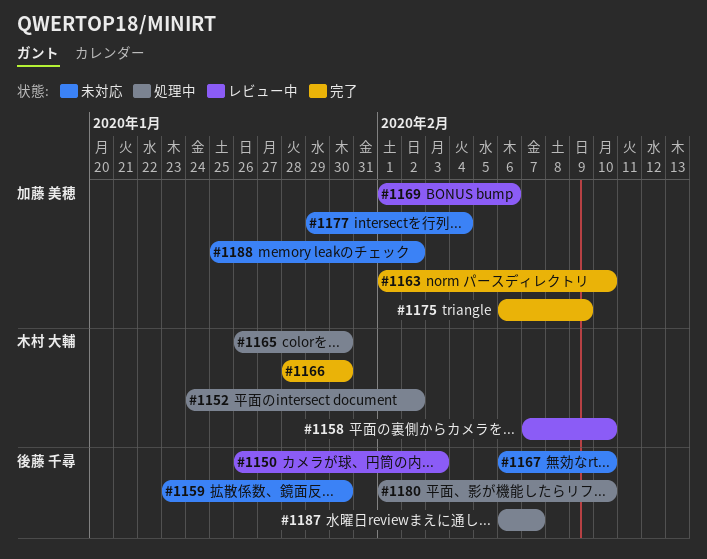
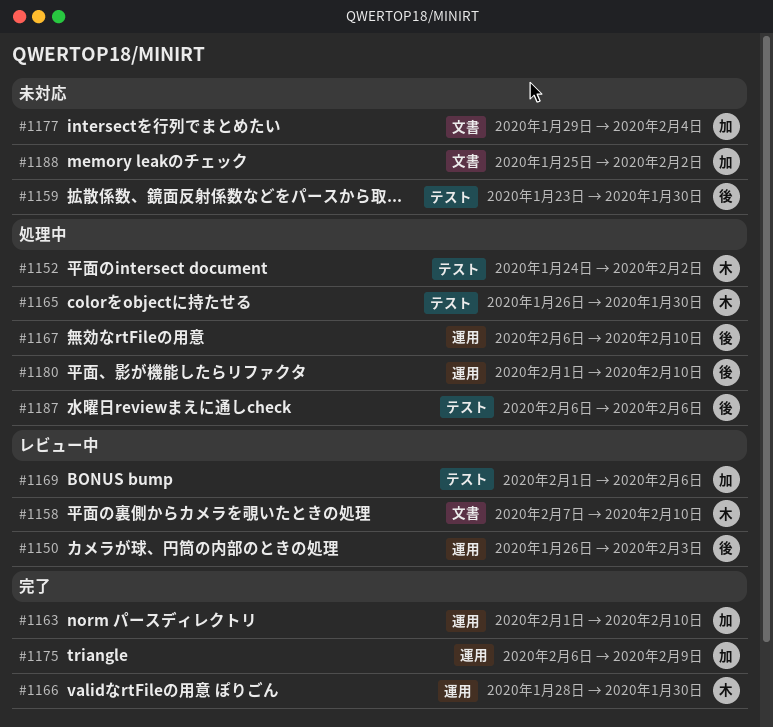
#1167, status: 未対応 -> 処理中
#1187, due: Feb 7 -> Feb 6

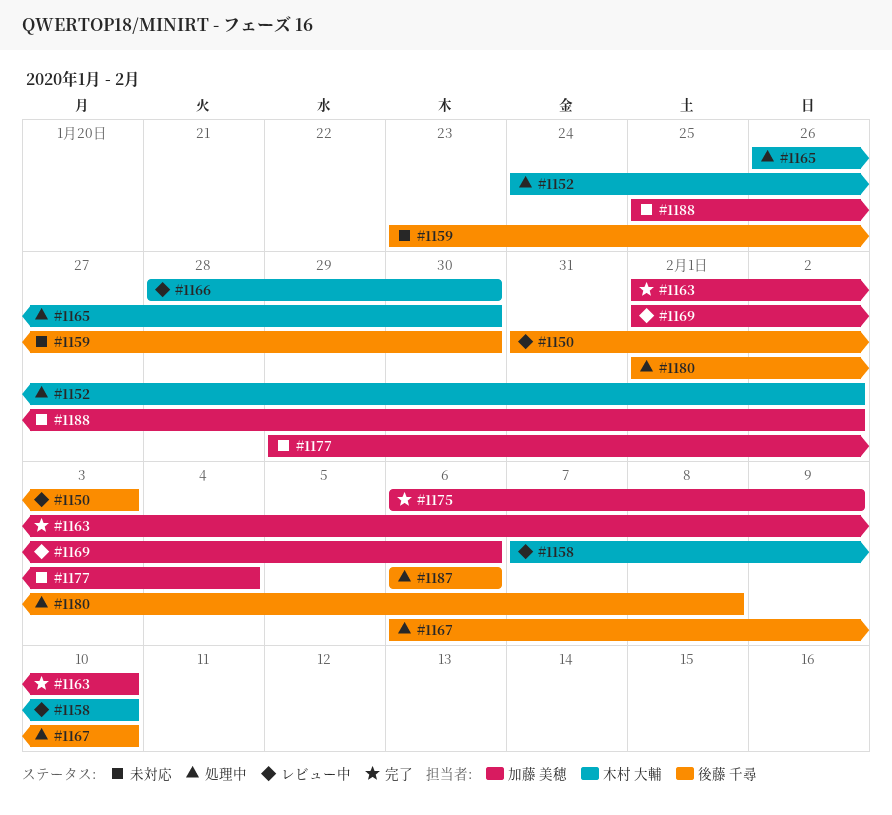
#1150, start: Jan 26 -> Jan 31
#1166, status: 完了 -> レビュー中
#1180, due: Feb 10 -> Feb 8

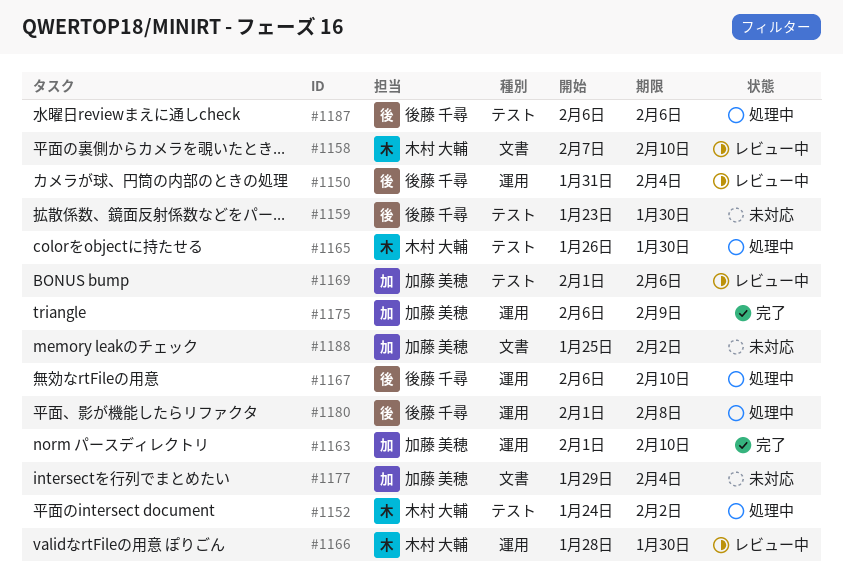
#1150, due: Feb 3 -> Feb 4

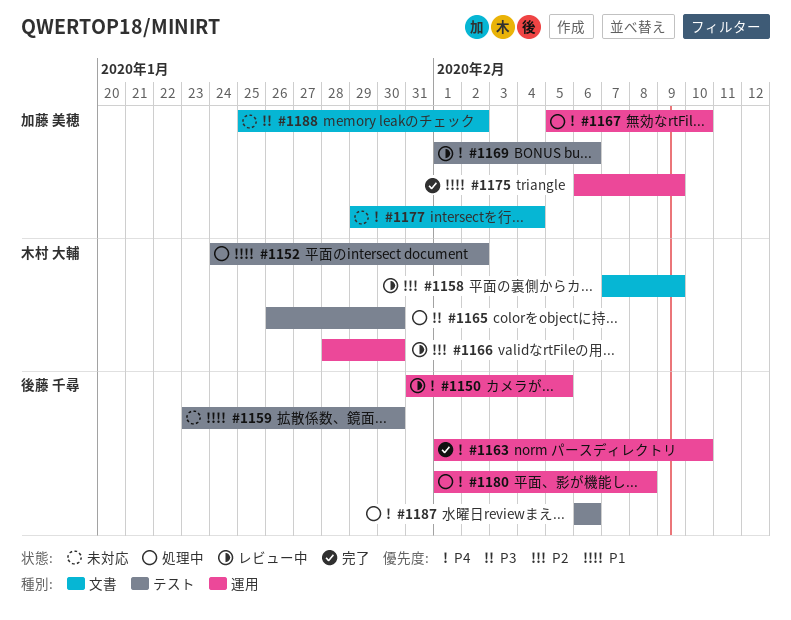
#1150, due: Feb 4 -> Feb 5
#1158, due: Feb 10 -> Feb 9
#1163, owner: 加藤 美穂 -> 後藤 千尋
#1167, owner: 後藤 千尋 -> 加藤 美穂
#1167, start: Feb 6 -> Feb 5

